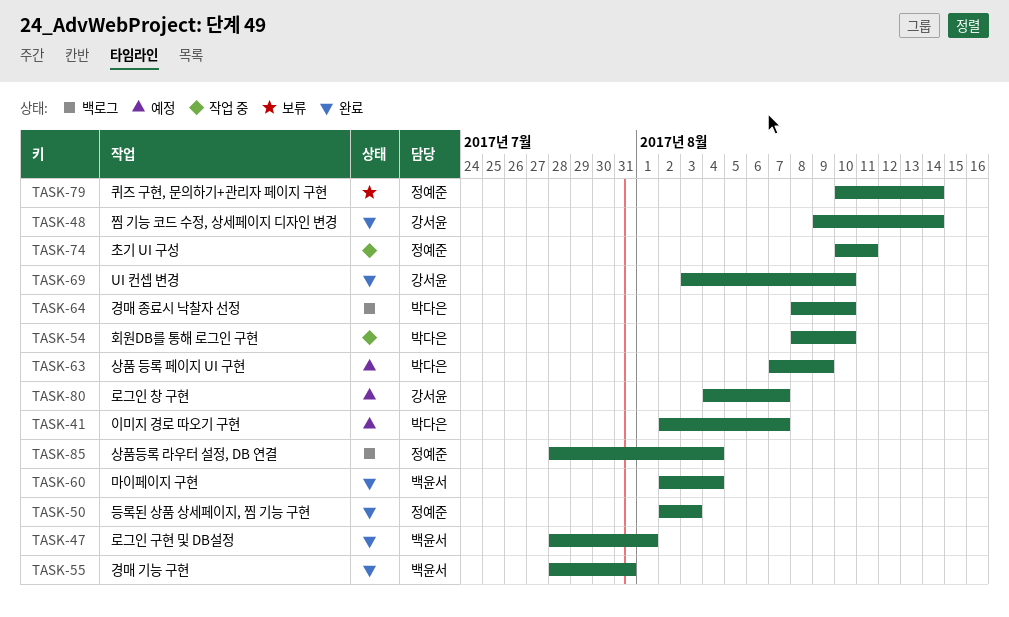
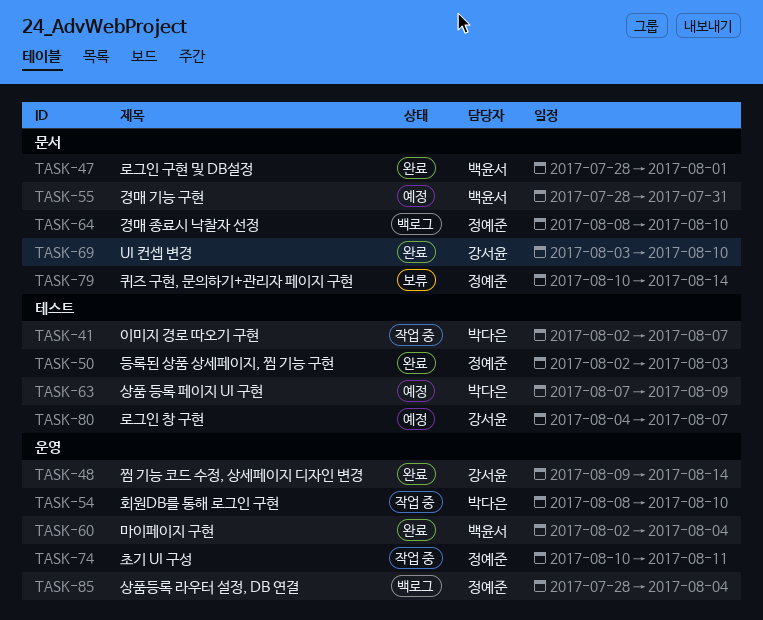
TASK-41, status: 예정 -> 작업 중
TASK-55, status: 완료 -> 예정
TASK-64, owner: 박다은 -> 정예준

